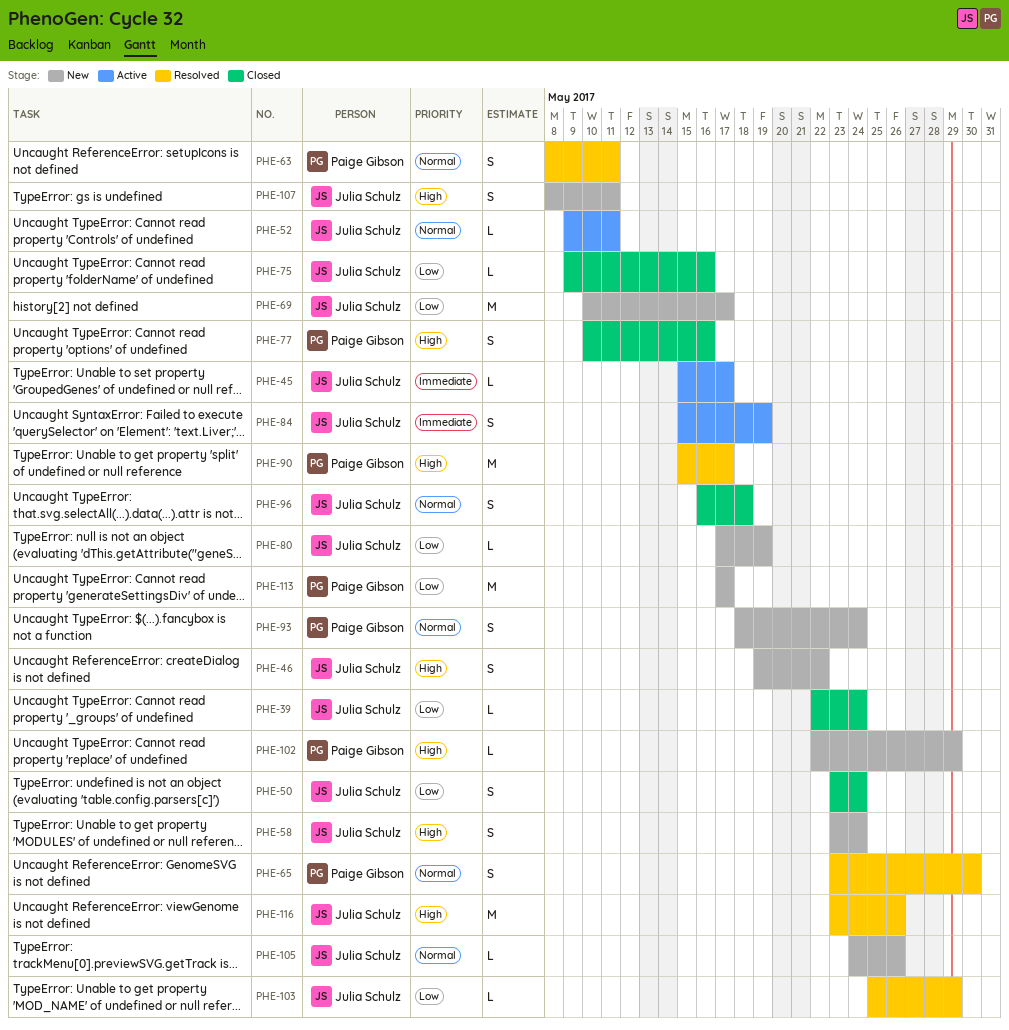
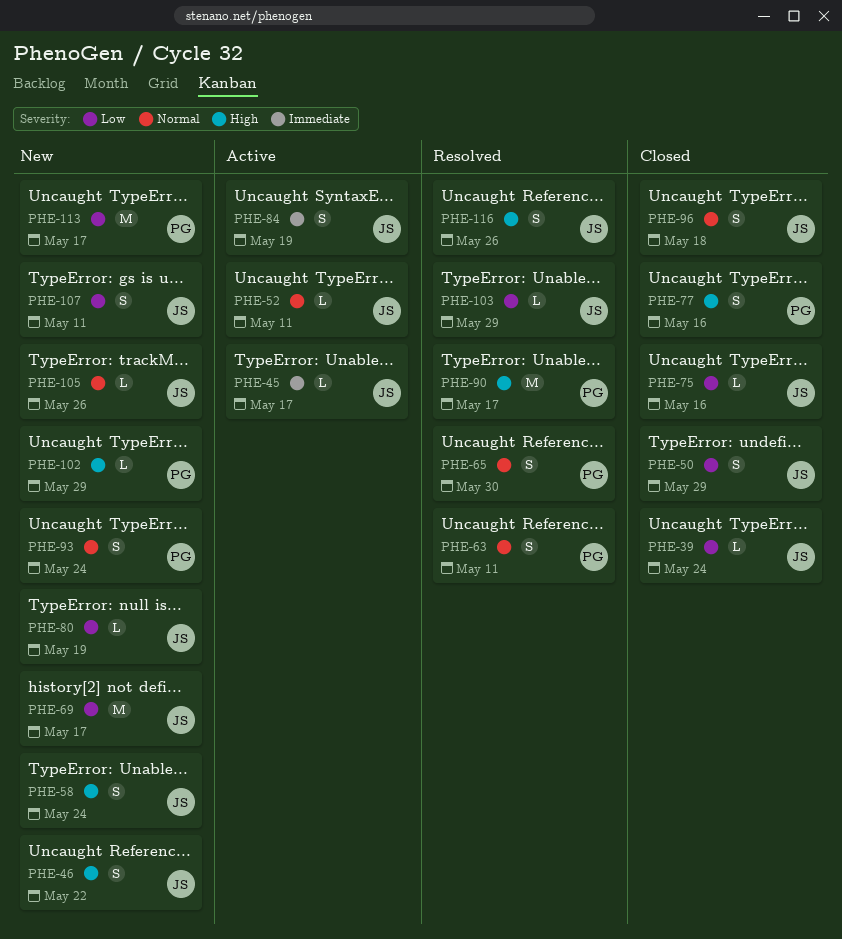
PHE-50, due: May 24 -> May 29
PHE-107, priority: High -> Low
PHE-116, estimate: M -> S

